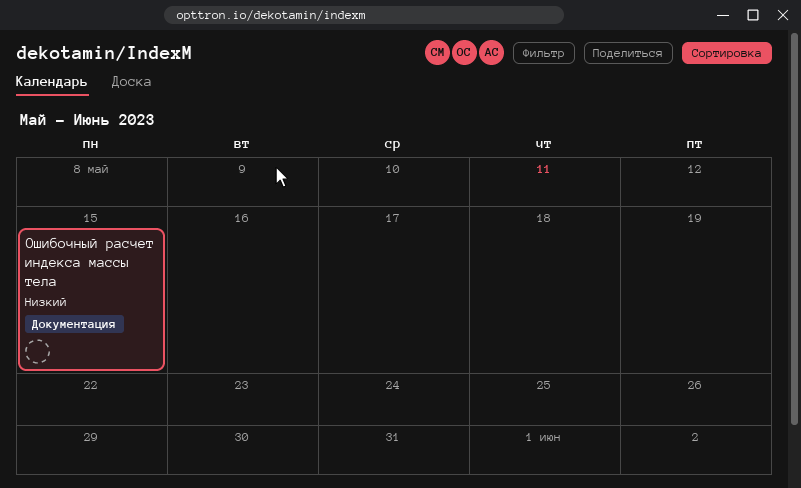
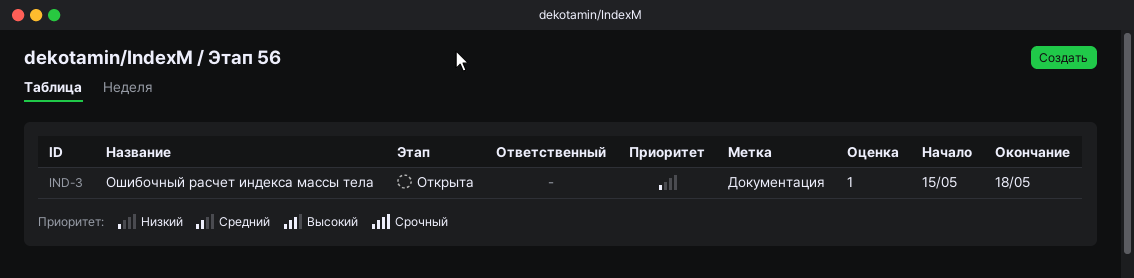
Ошибочный расчет индекса массы тела, due: May 15 -> May 18

